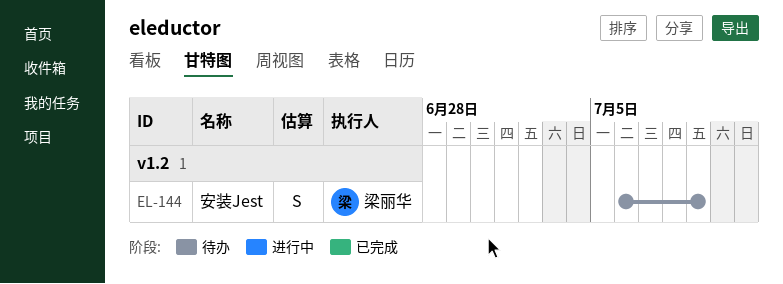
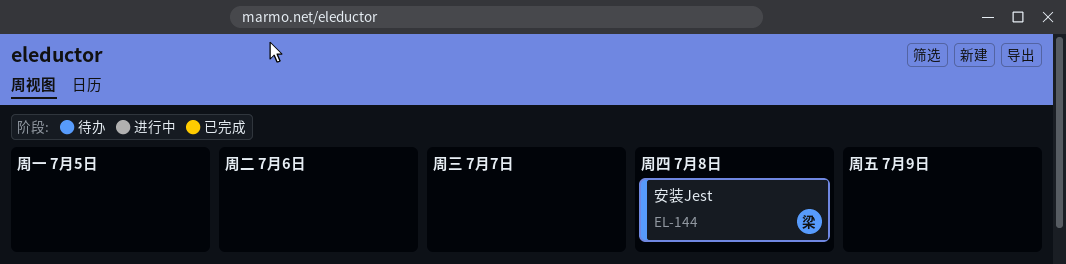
EL-144, due: Jul 9 -> Jul 8

